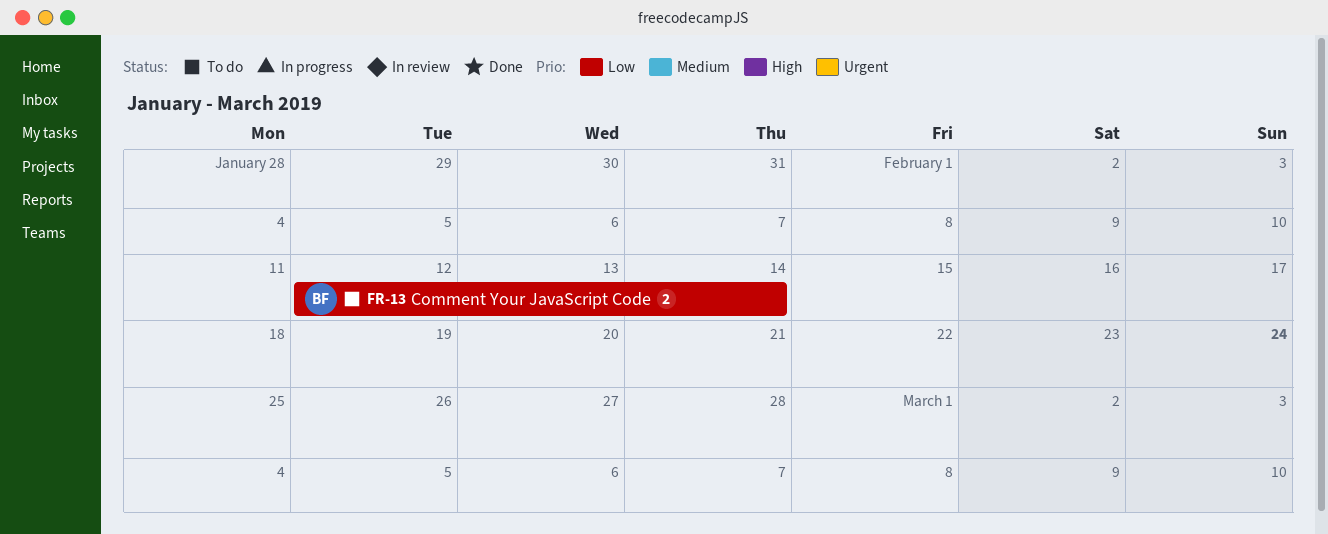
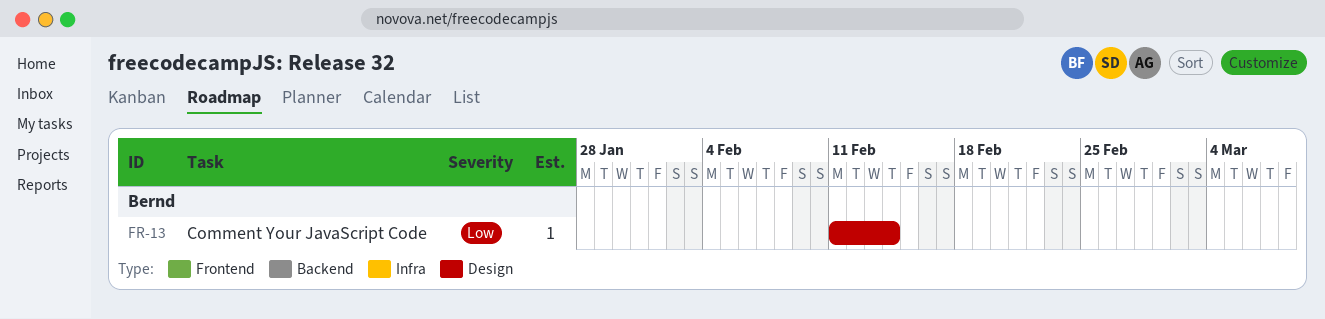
FR-13, estimate: 2 -> 1
FR-13, start: Feb 12 -> Feb 11

